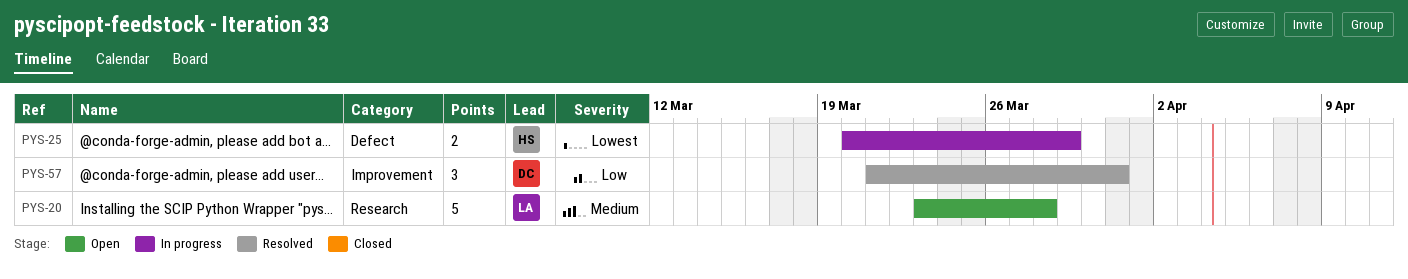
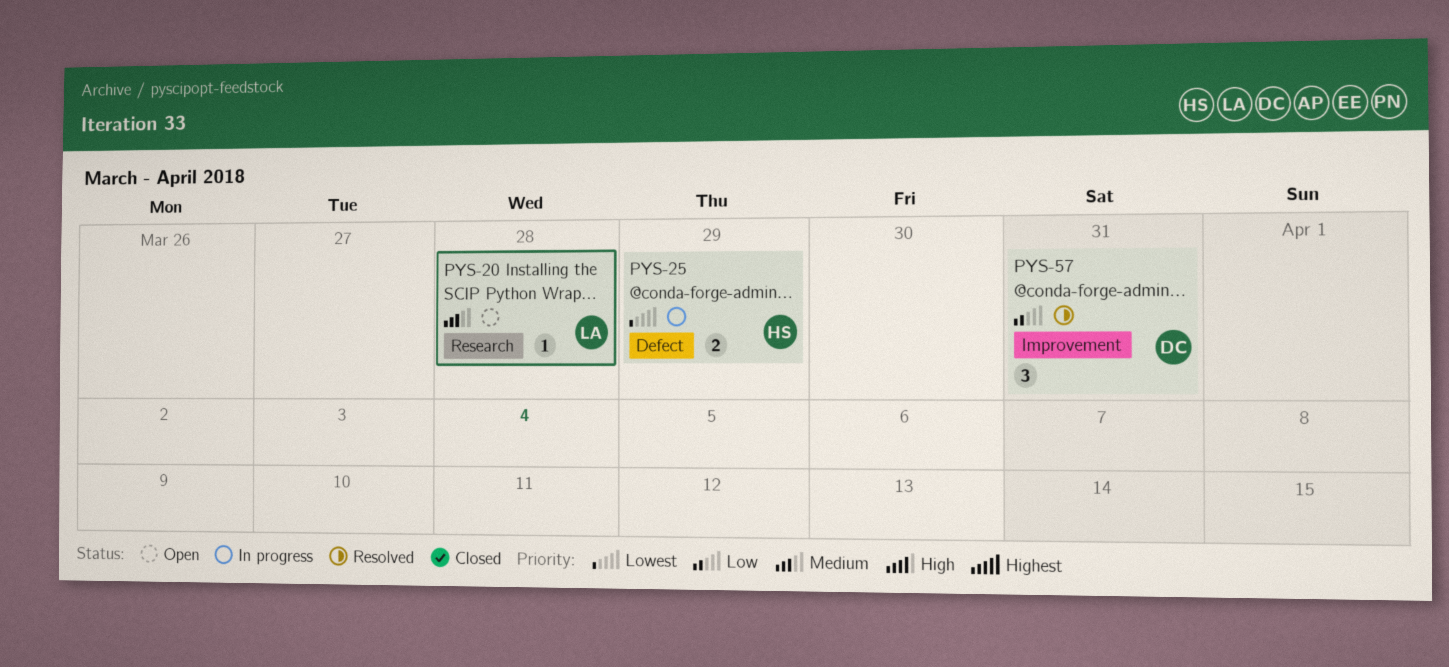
PYS-20, estimate: 5 -> 1

